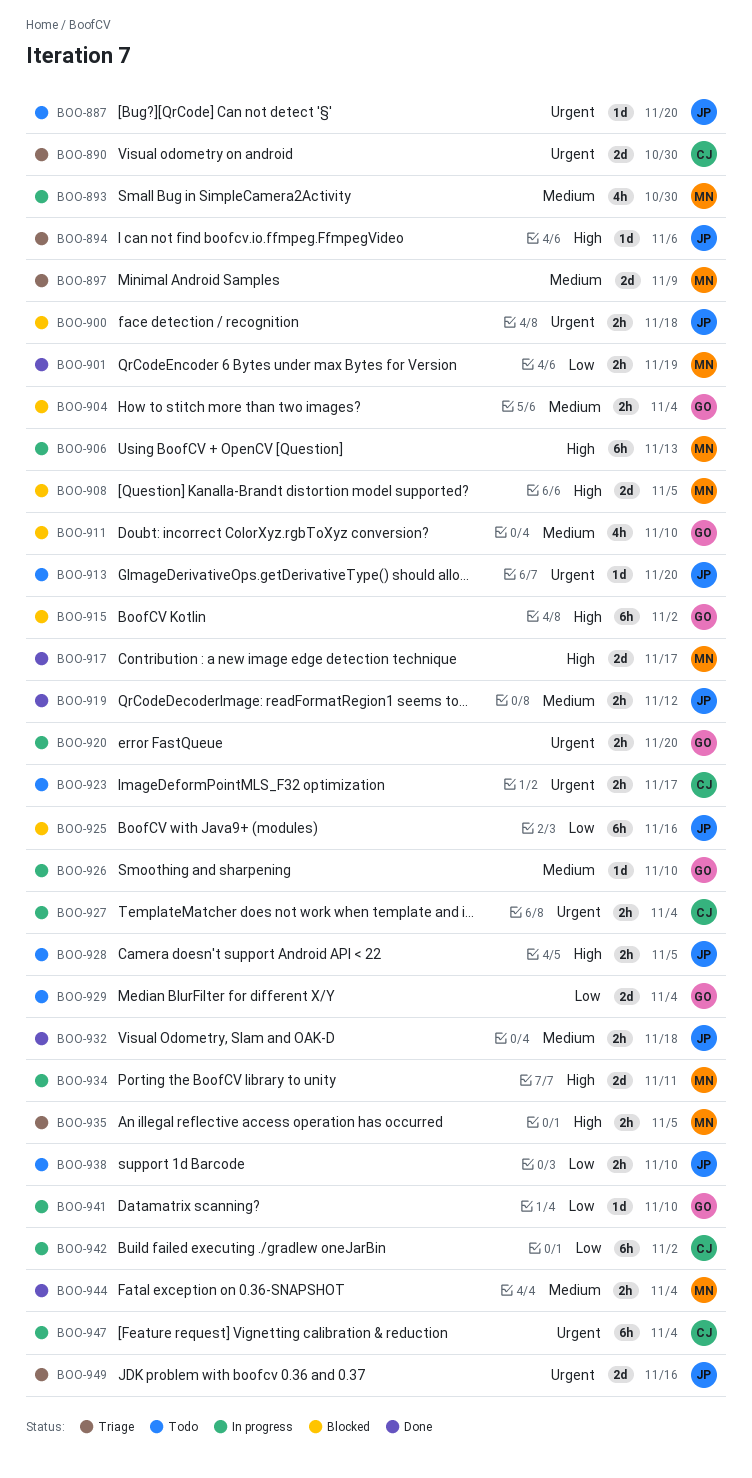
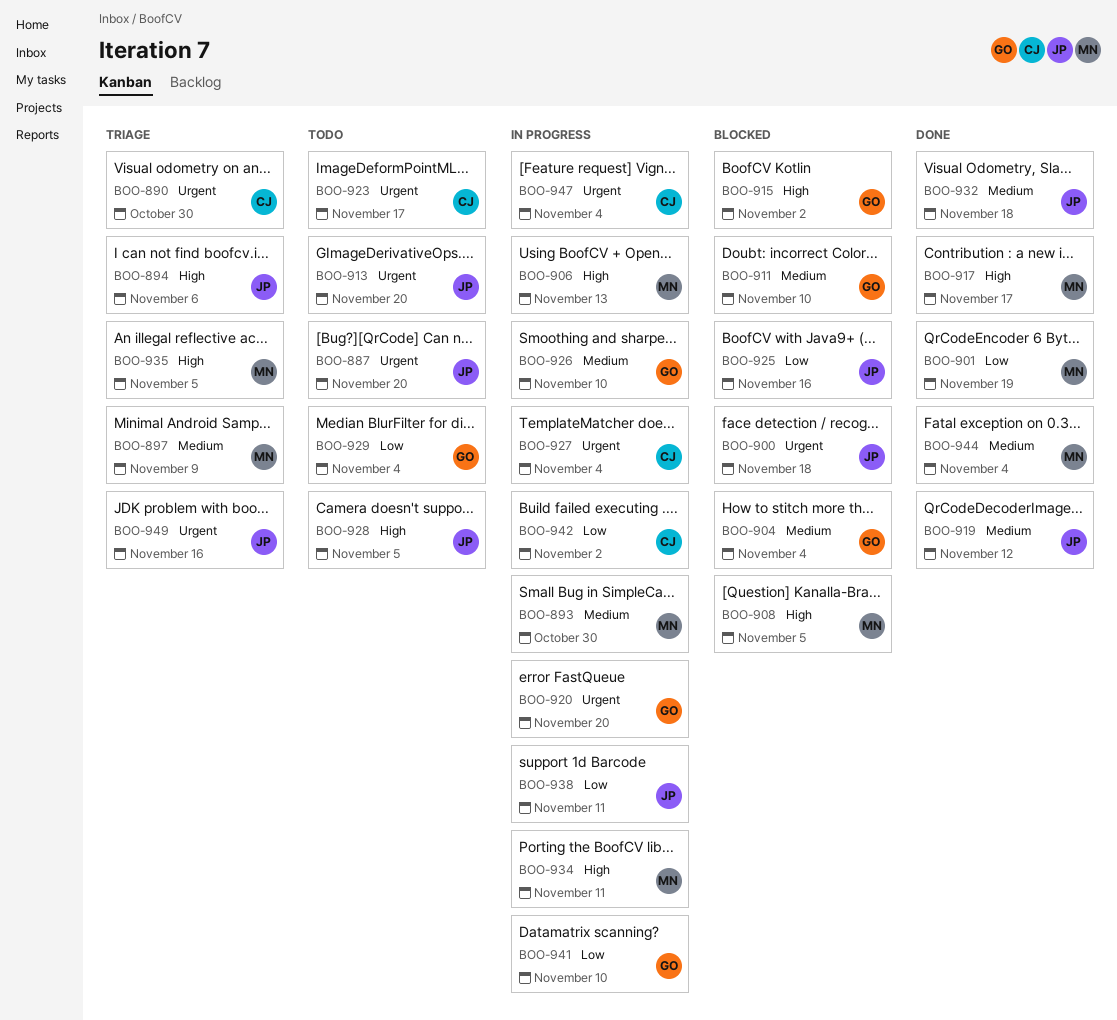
BOO-938, status: Todo -> In progress
BOO-938, due: Nov 10 -> Nov 11

